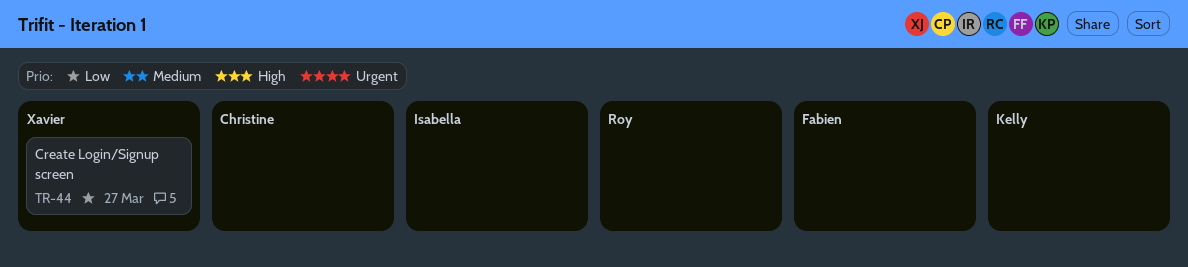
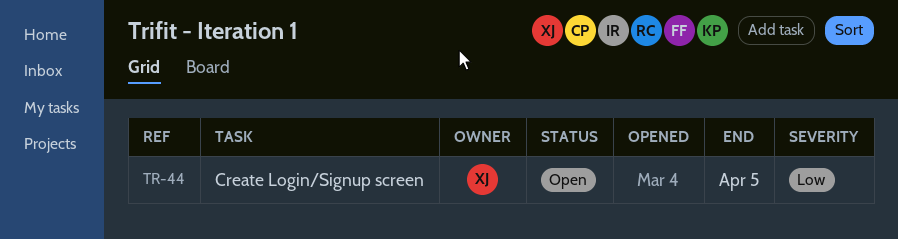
TR-44, due: Mar 27 -> Apr 5

